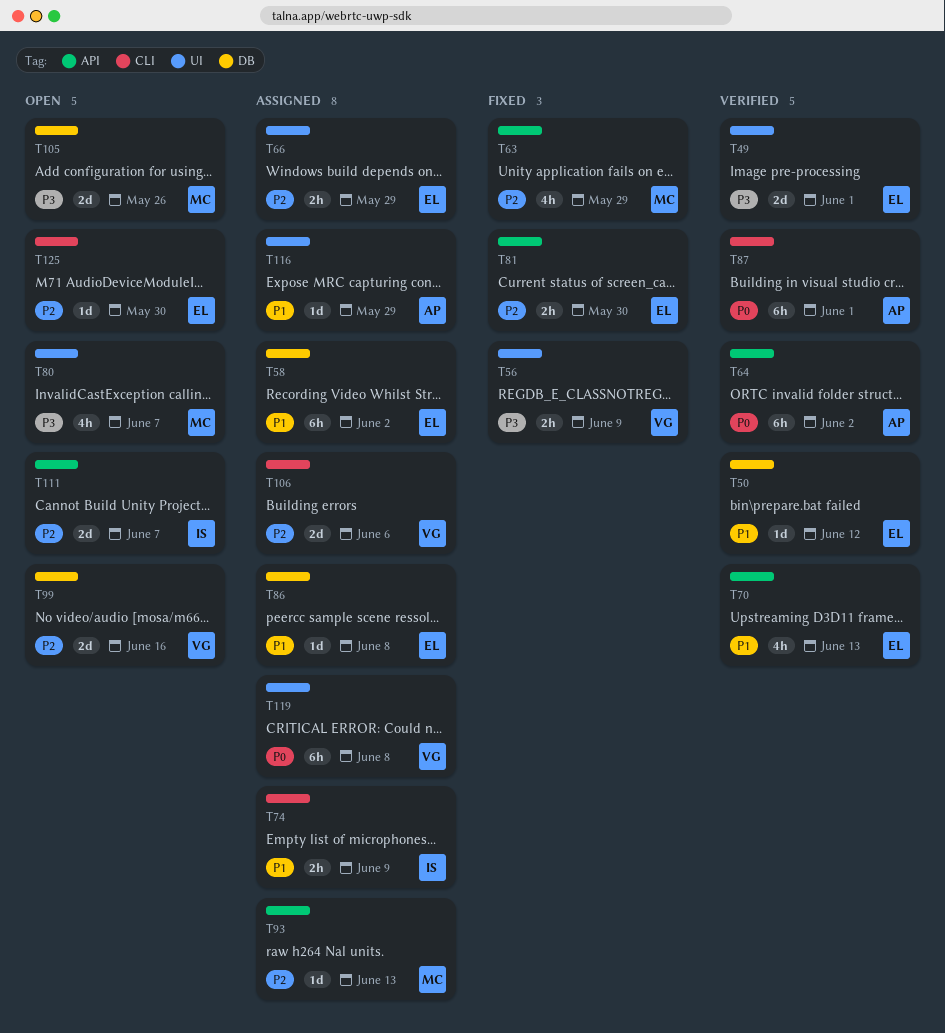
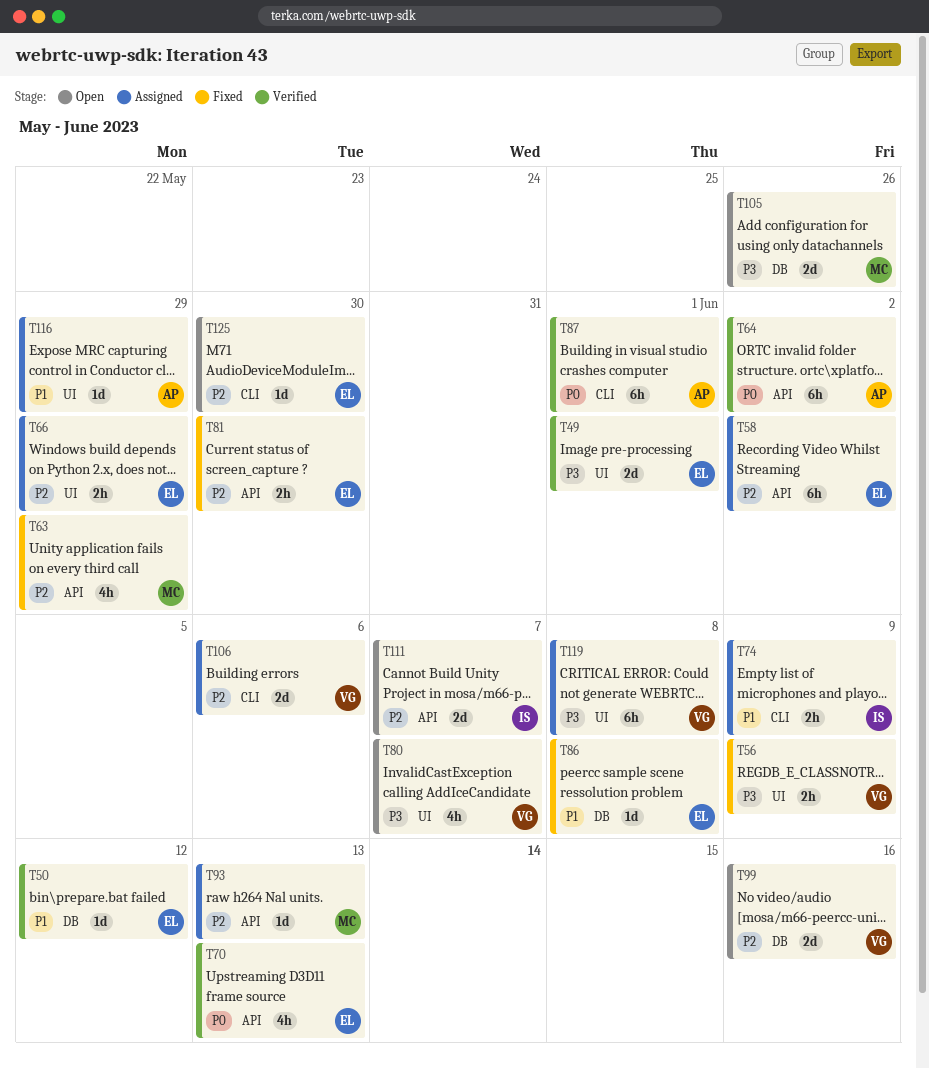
T58, priority: P1 -> P2
T58, label: DB -> API
T70, priority: P1 -> P0
T80, owner: MC -> VG
T86, status: Assigned -> Fixed
T119, priority: P0 -> P3

